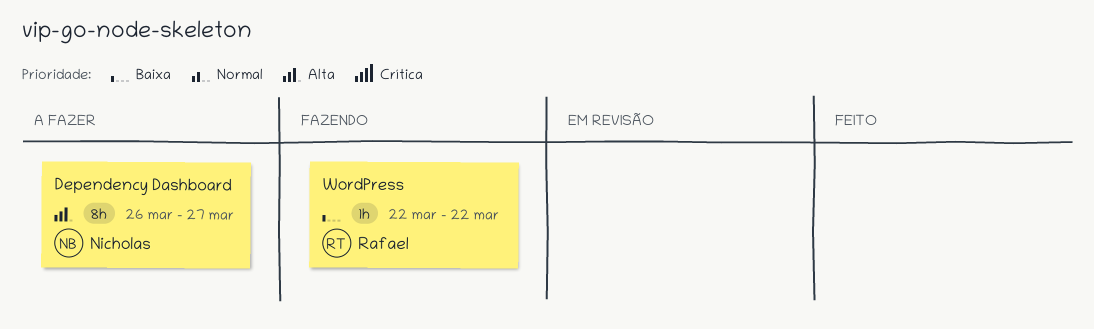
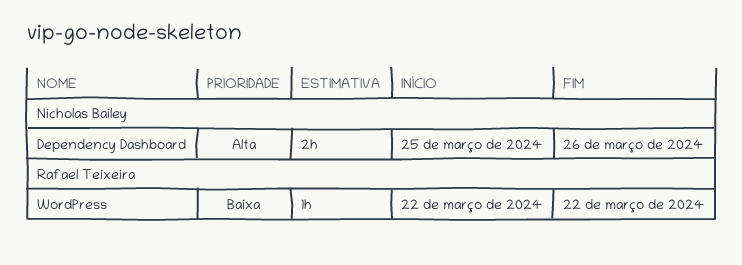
Dependency Dashboard, estimate: 8h -> 2h
Dependency Dashboard, start: Mar 26 -> Mar 25
Dependency Dashboard, due: Mar 27 -> Mar 26

